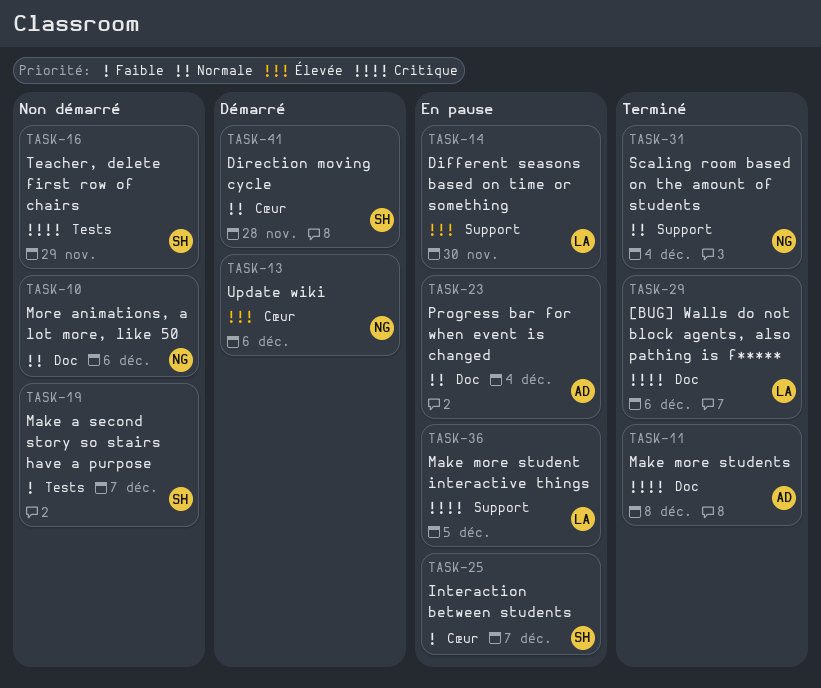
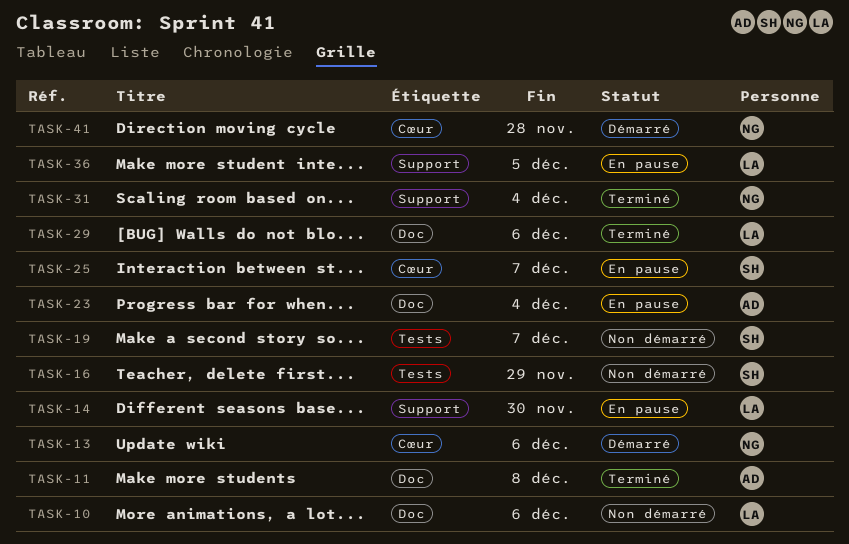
TASK-10, owner: NG -> LA
TASK-41, owner: SH -> NG

